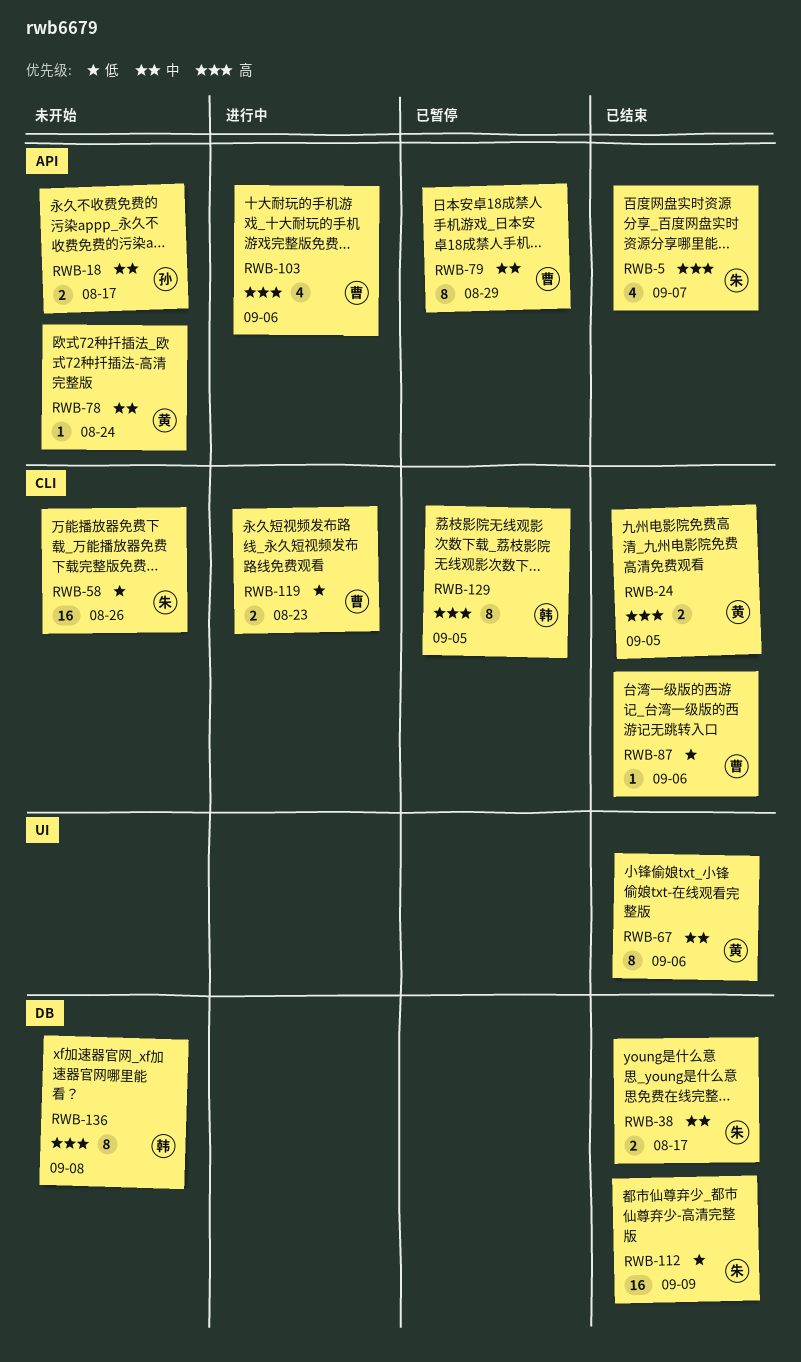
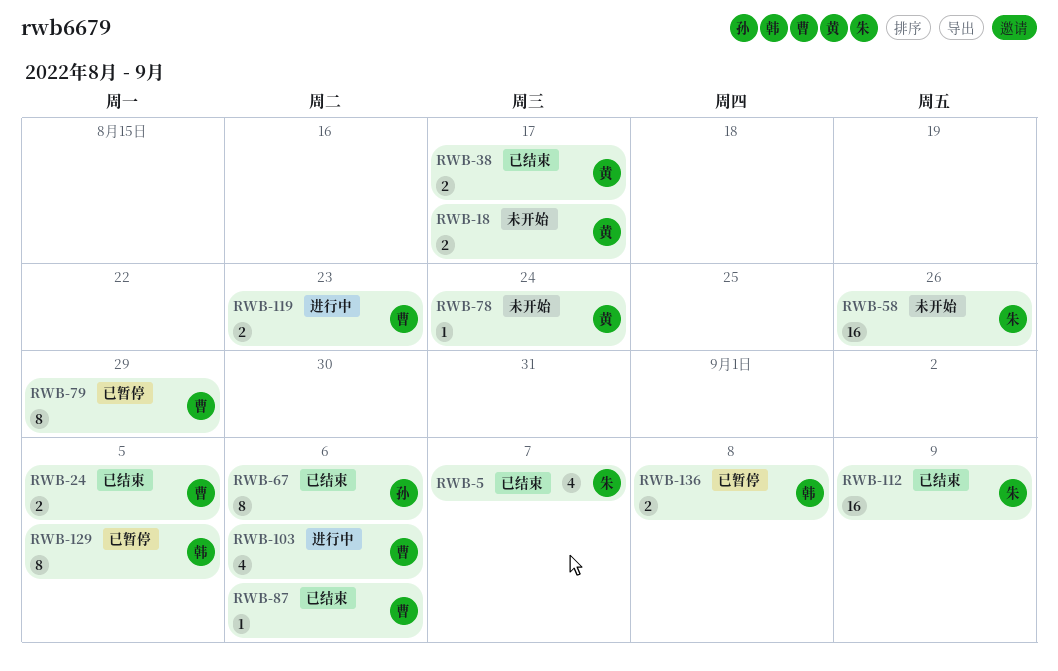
RWB-18, owner: 孙 -> 黄
RWB-24, owner: 黄 -> 曹
RWB-38, owner: 朱 -> 黄
RWB-67, owner: 黄 -> 孙
RWB-136, status: 未开始 -> 已暂停
RWB-136, estimate: 8 -> 2

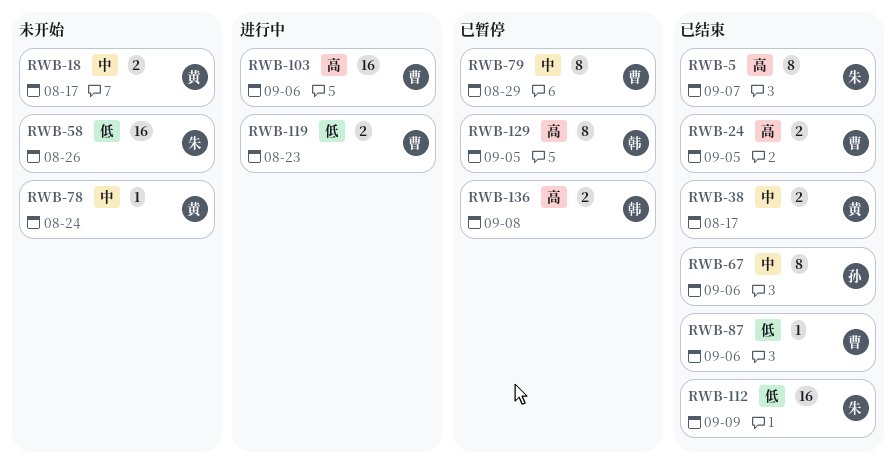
RWB-5, estimate: 4 -> 8
RWB-103, estimate: 4 -> 16

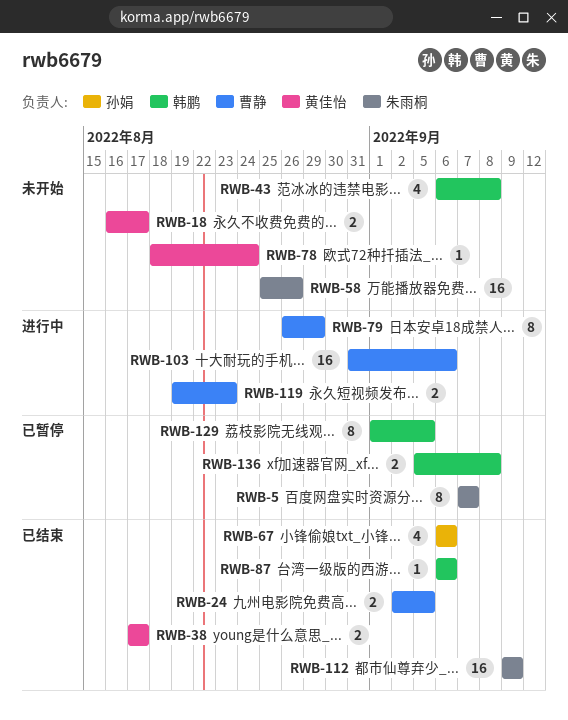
RWB-5, status: 已结束 -> 已暂停
RWB-43: none -> present
RWB-67, estimate: 8 -> 4
RWB-79, status: 已暂停 -> 进行中
RWB-87, owner: 曹静 -> 韩鹏

